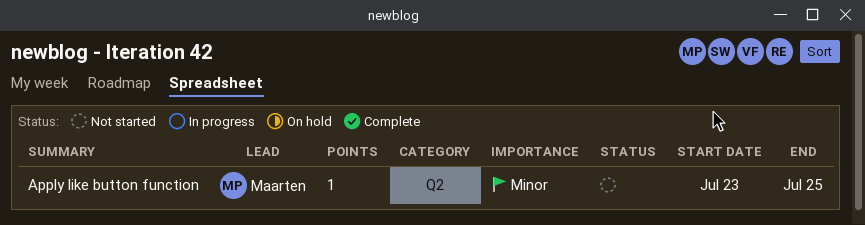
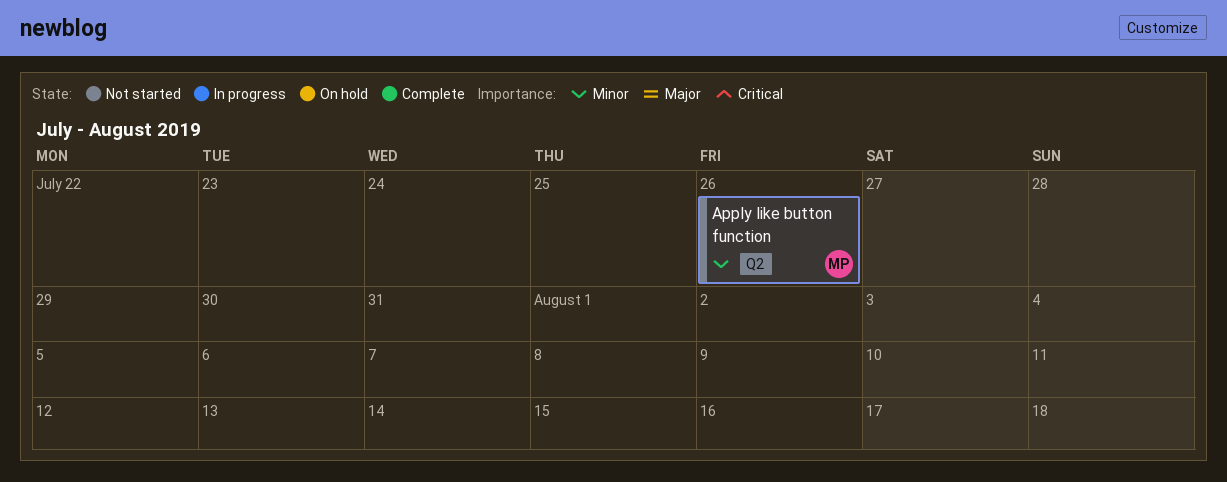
Apply like button function, due: Jul 25 -> Jul 26

